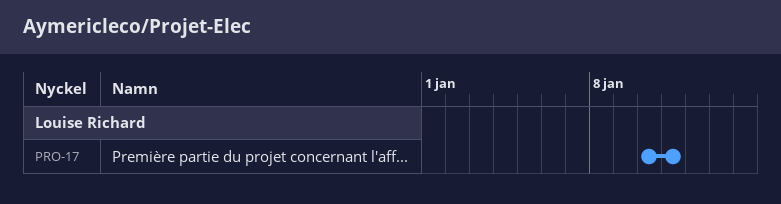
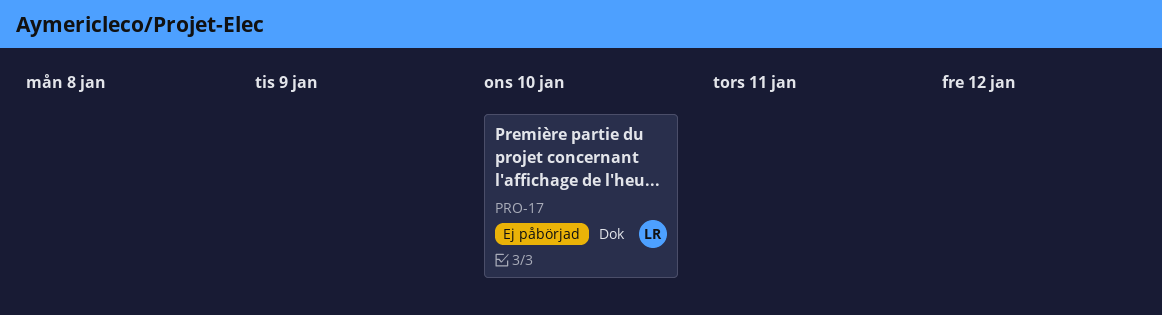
PRO-17, due: Jan 11 -> Jan 10

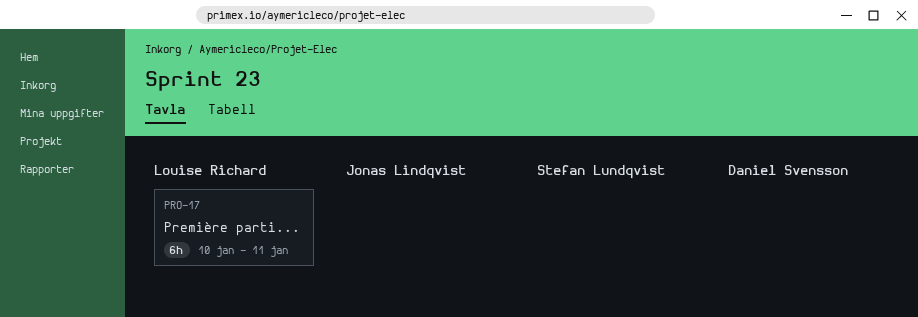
PRO-17, due: Jan 10 -> Jan 11

